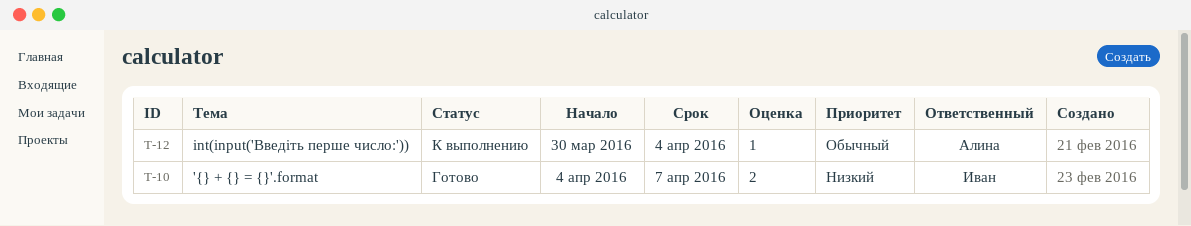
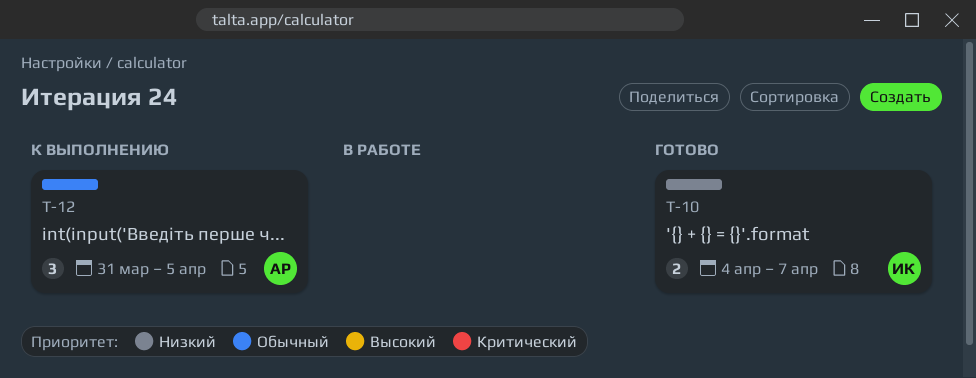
T-12, estimate: 1 -> 3
T-12, start: Mar 30 -> Mar 31
T-12, due: Apr 4 -> Apr 5

